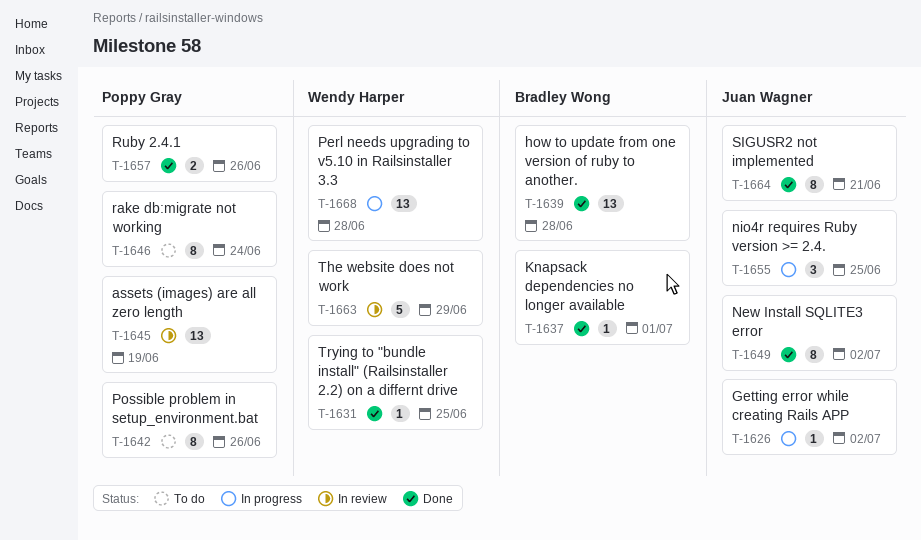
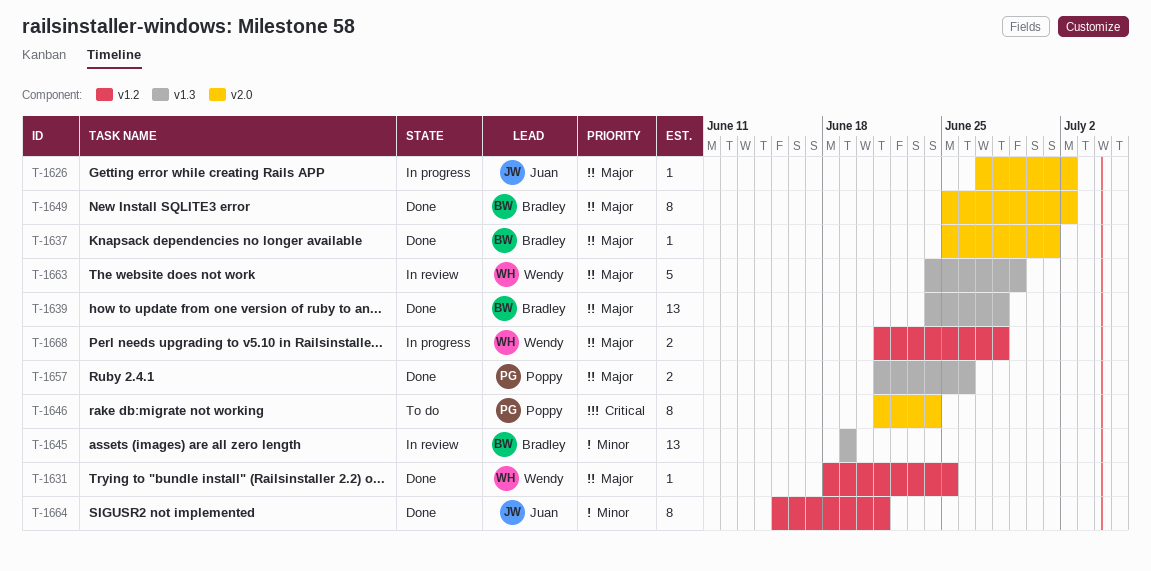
T-1642: present -> none
T-1645, owner: Poppy Gray -> Bradley Wong
T-1649, owner: Juan Wagner -> Bradley Wong
T-1655: present -> none
T-1668, estimate: 13 -> 2

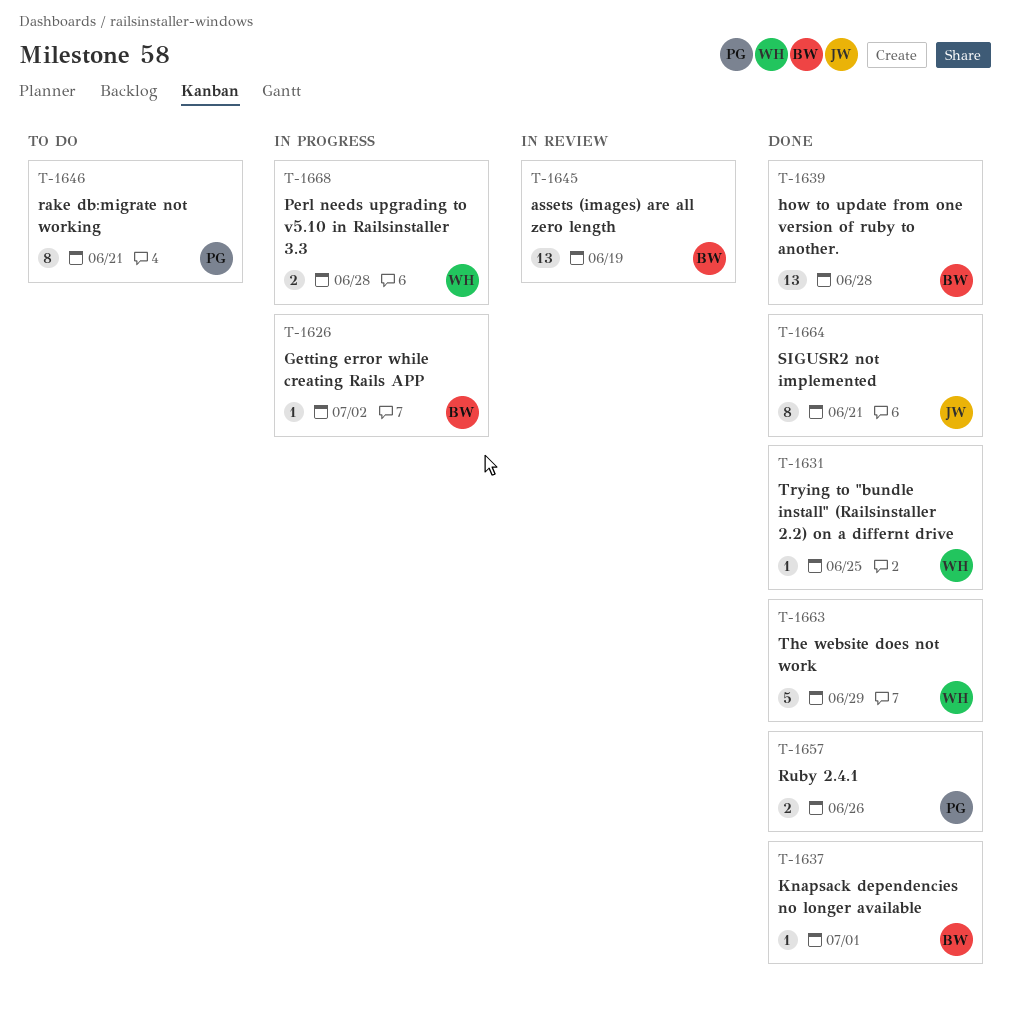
T-1626, owner: Juan -> Bradley
T-1646, due: Jun 24 -> Jun 21
T-1649: present -> none
T-1663, status: In review -> Done

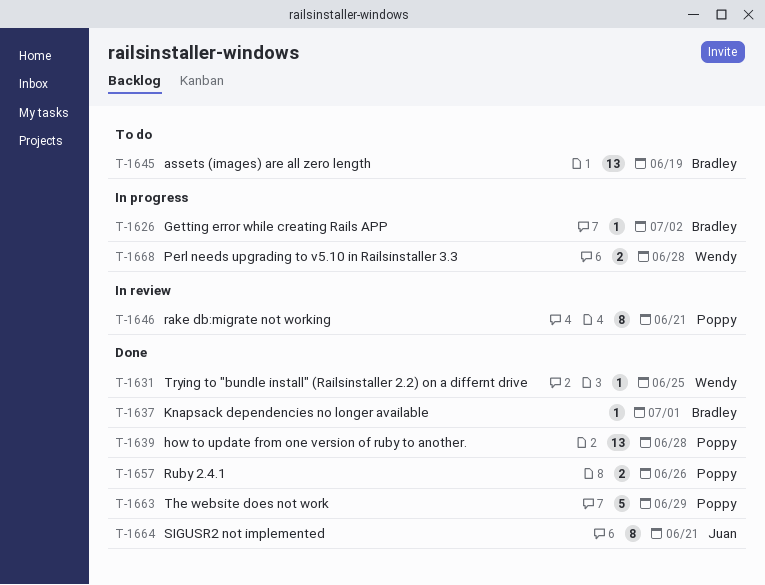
T-1639, owner: Bradley -> Poppy
T-1645, status: In review -> To do
T-1646, status: To do -> In review
T-1663, owner: Wendy -> Poppy

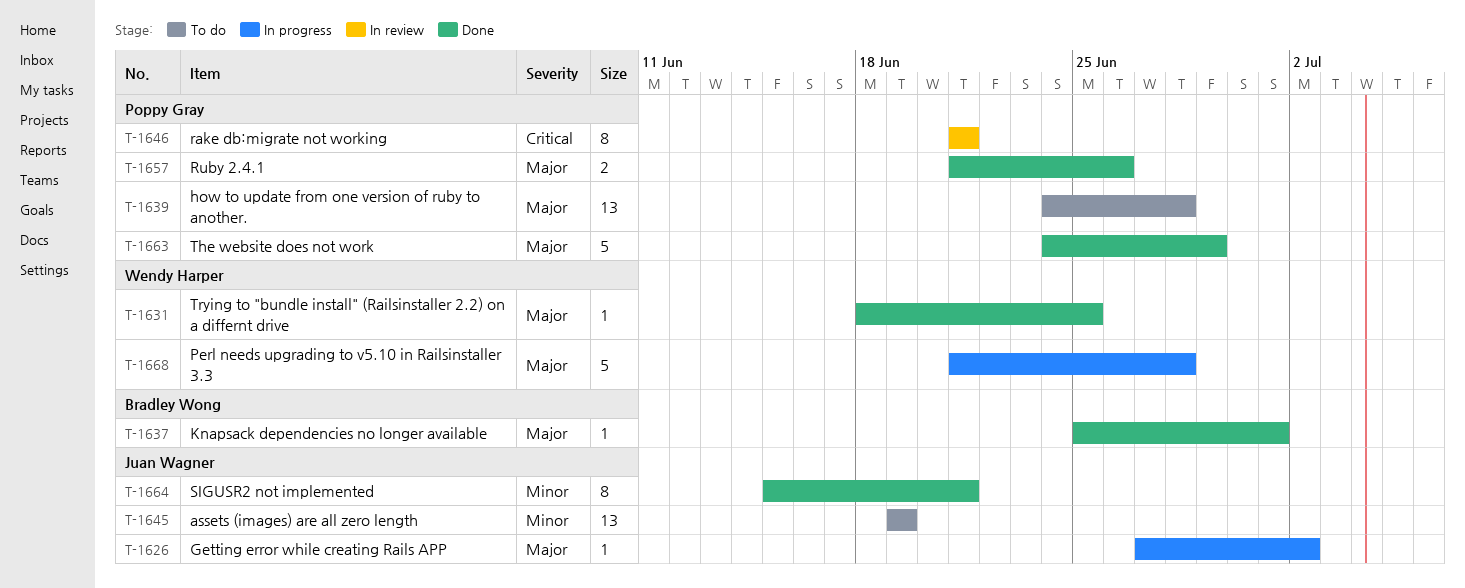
T-1626, owner: Bradley Wong -> Juan Wagner
T-1639, status: Done -> To do
T-1645, owner: Bradley Wong -> Juan Wagner
T-1668, estimate: 2 -> 5

